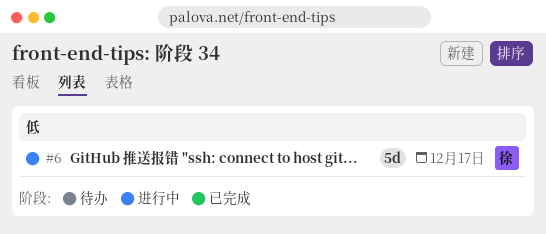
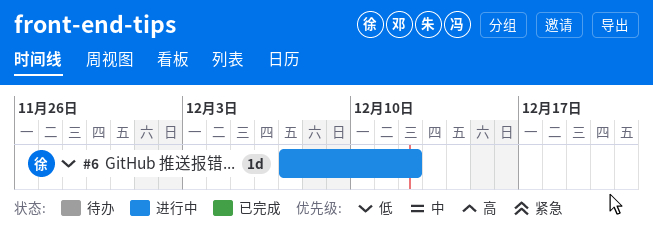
#6, estimate: 5d -> 1d
#6, due: Dec 17 -> Dec 12

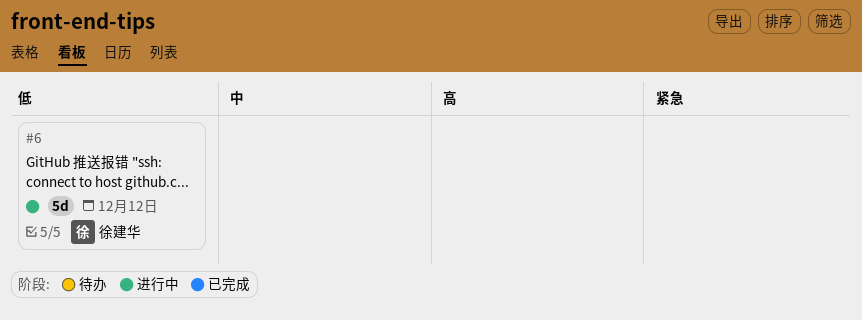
#6, estimate: 1d -> 5d

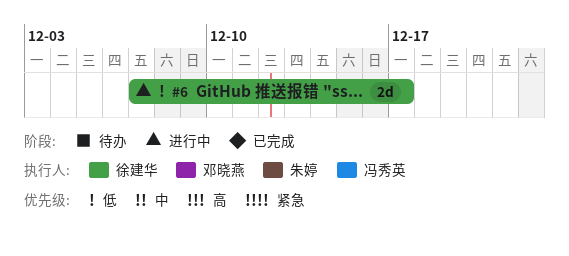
#6, estimate: 5d -> 2d
#6, due: Dec 12 -> Dec 17

